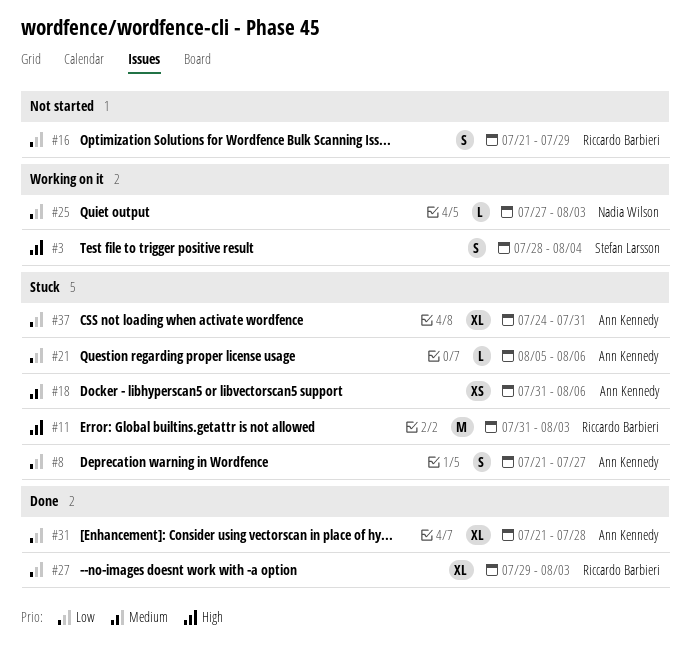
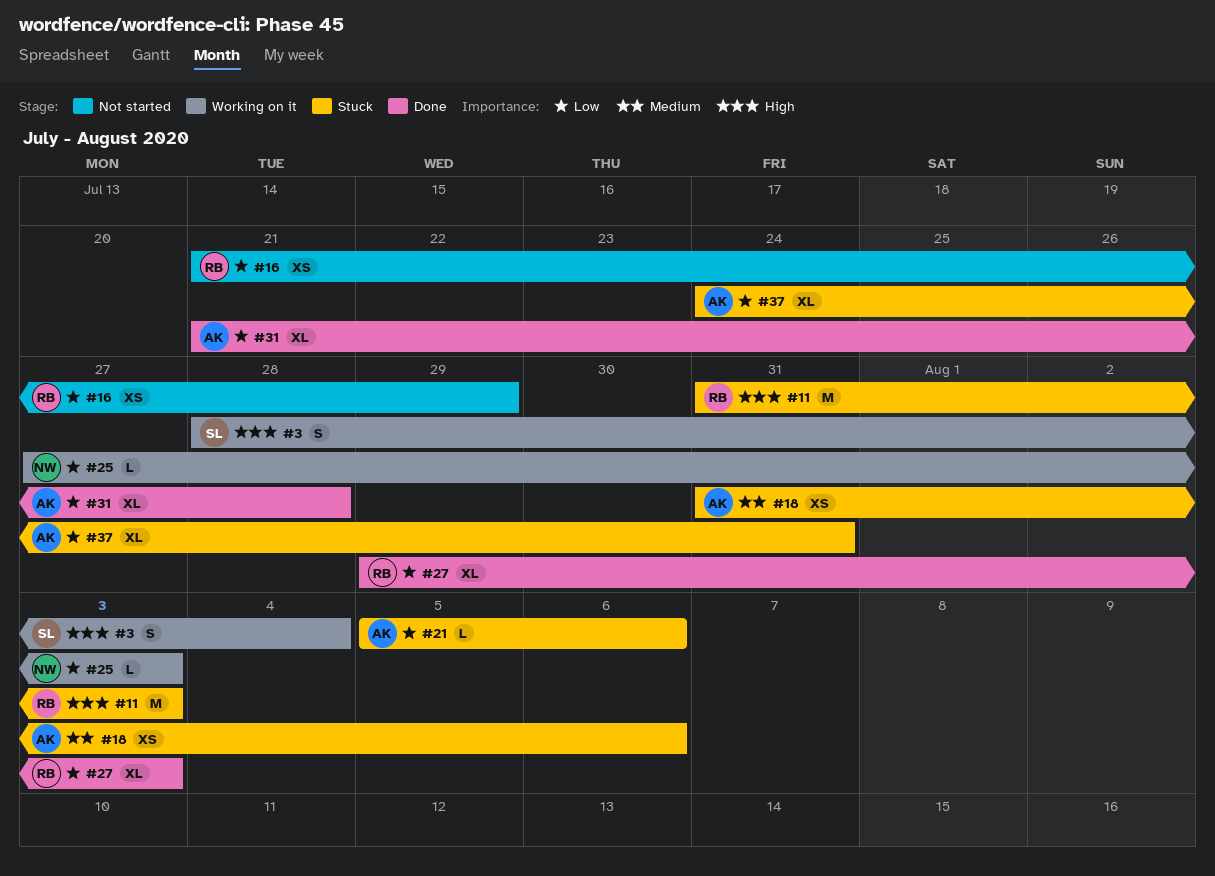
#8: present -> none
#16, estimate: S -> XS

